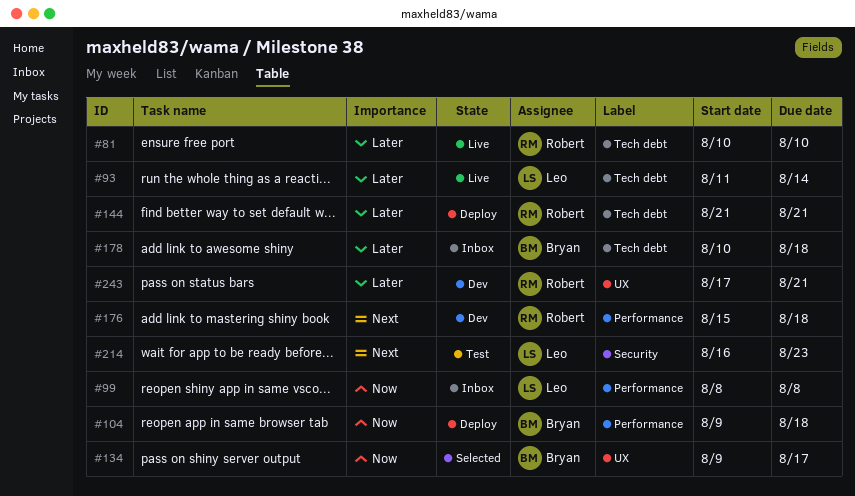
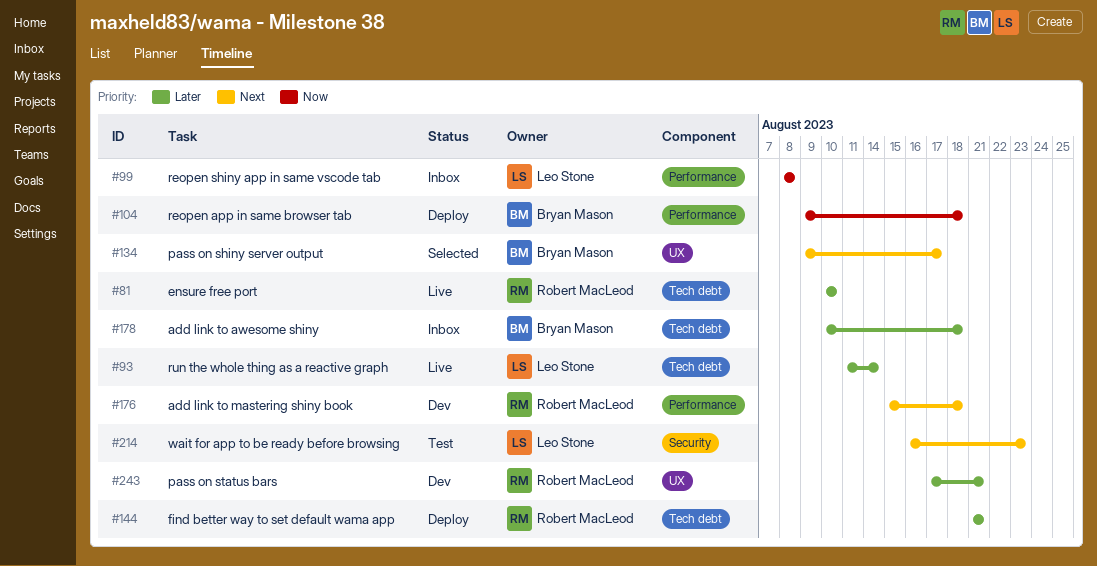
#134, priority: Now -> Next

